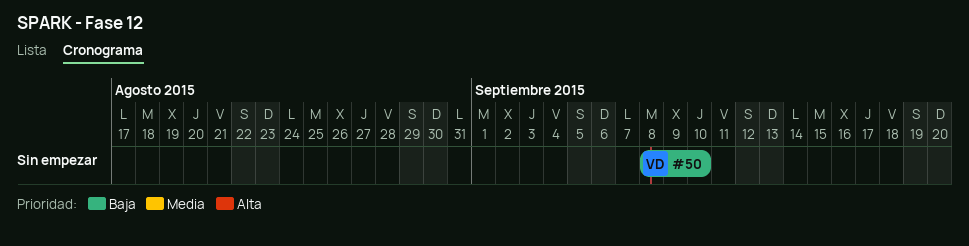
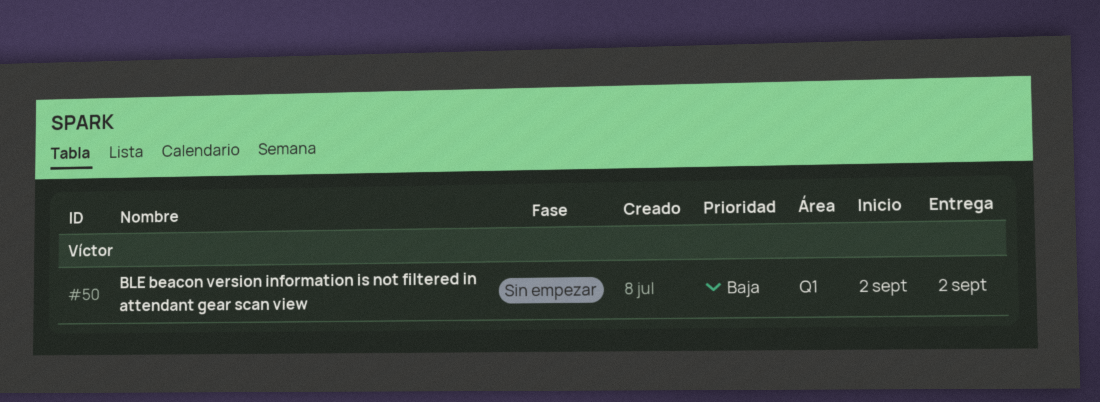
#50, start: Sep 8 -> Sep 2
#50, due: Sep 10 -> Sep 2

